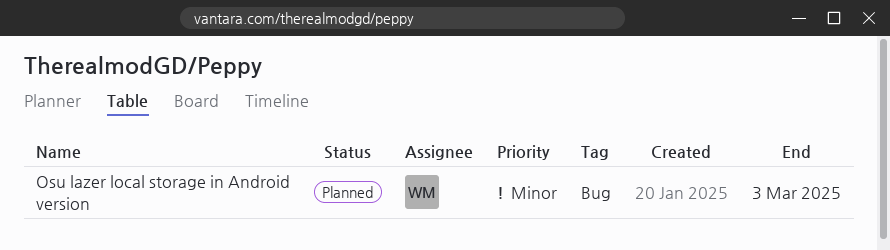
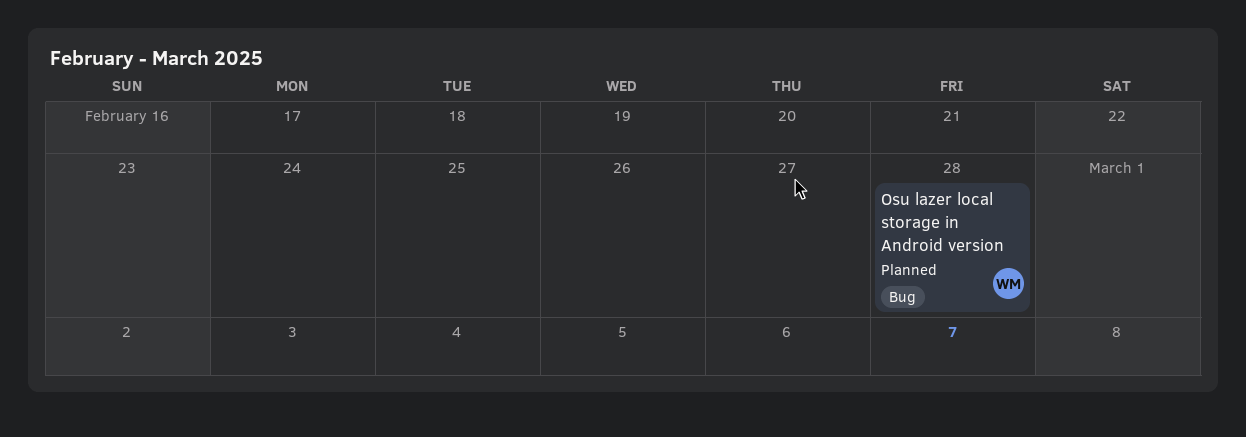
Osu lazer local storage in Android version, due: Mar 3 -> Feb 28

